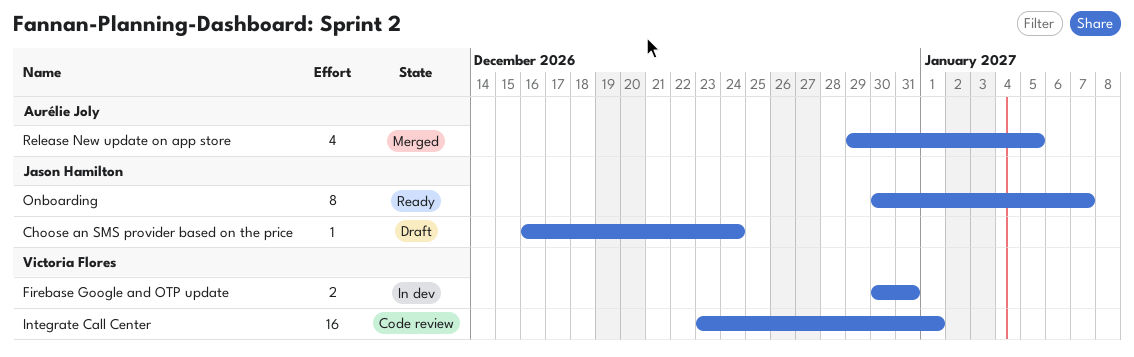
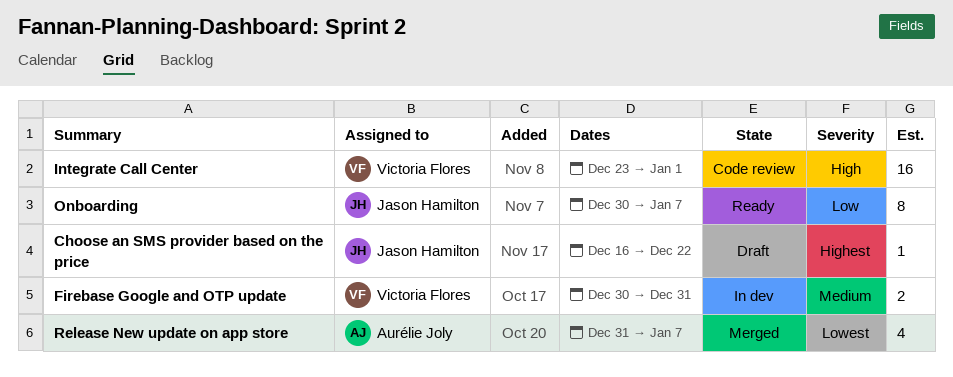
Choose an SMS provider based on the price, due: Dec 24 -> Dec 22
Release New update on app store, start: Dec 29 -> Dec 31
Release New update on app store, due: Jan 5 -> Jan 7

